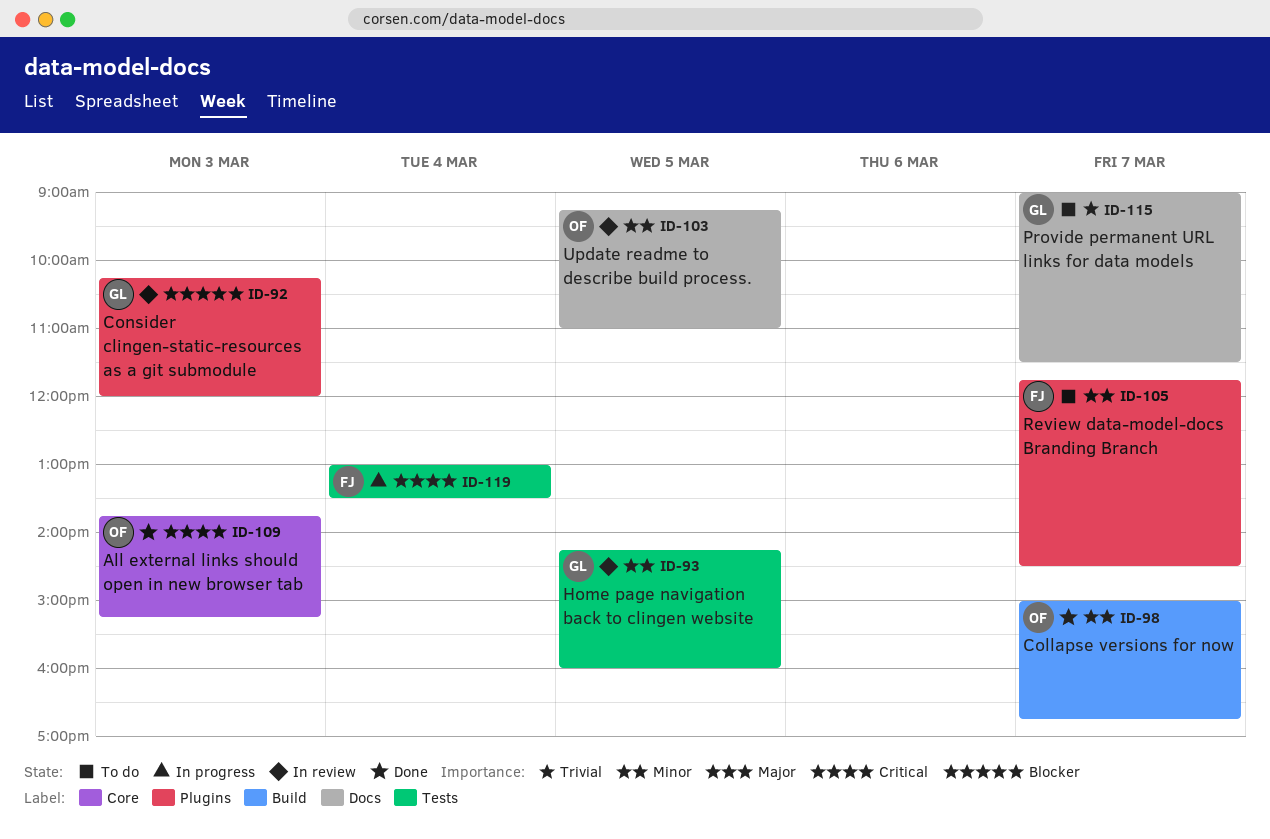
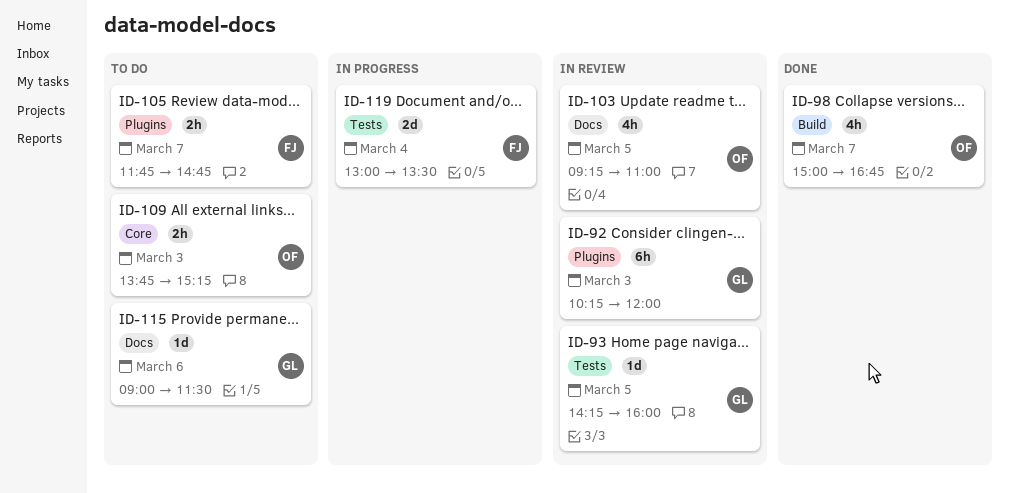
ID-105, ends: 14:30 -> 14:45
ID-109, status: Done -> To do
ID-115, day: Mar 7 -> Mar 6

